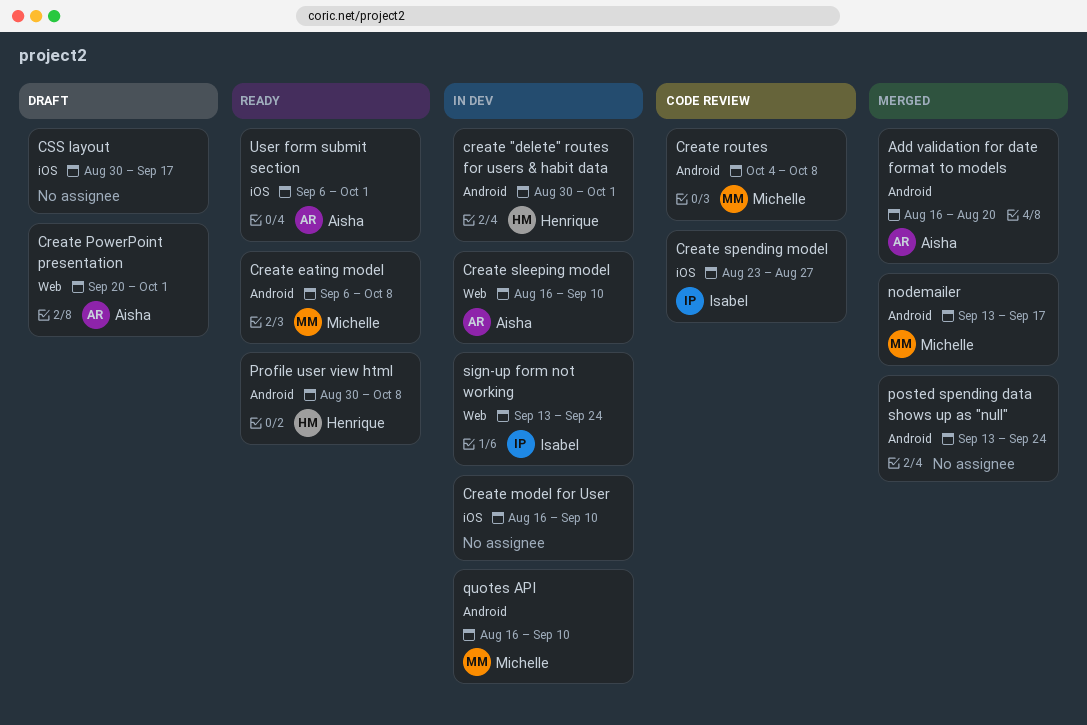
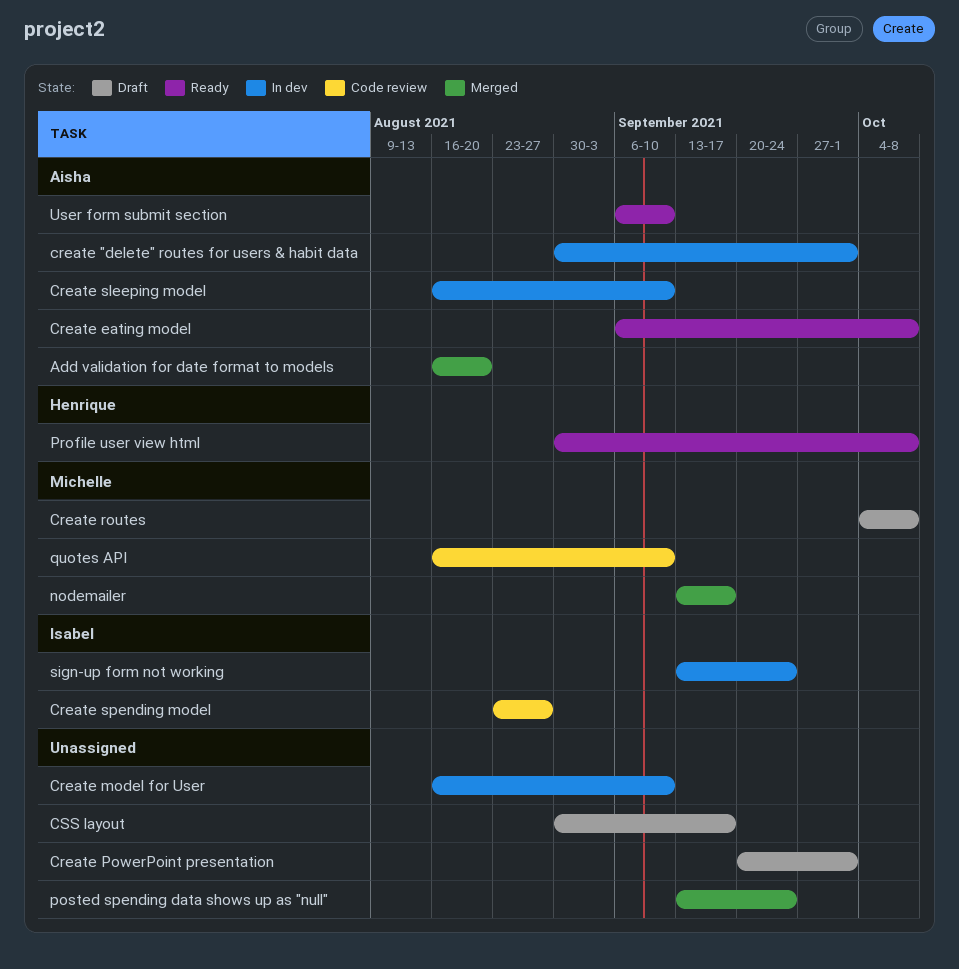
create "delete" routes for users & habit data, owner: Henrique -> Aisha
Create eating model, owner: Michelle -> Aisha
Create PowerPoint presentation, owner: Aisha -> none
Create routes, status: Code review -> Draft
quotes API, status: In dev -> Code review
User form submit section, due: Oct 1 -> Sep 10

